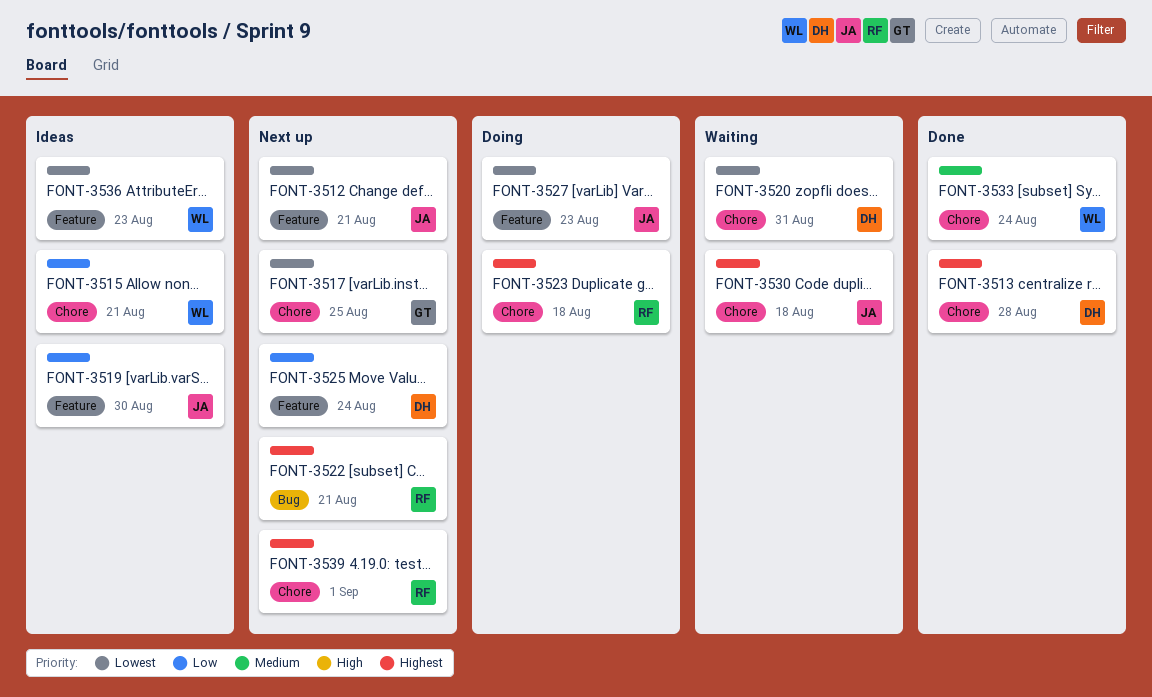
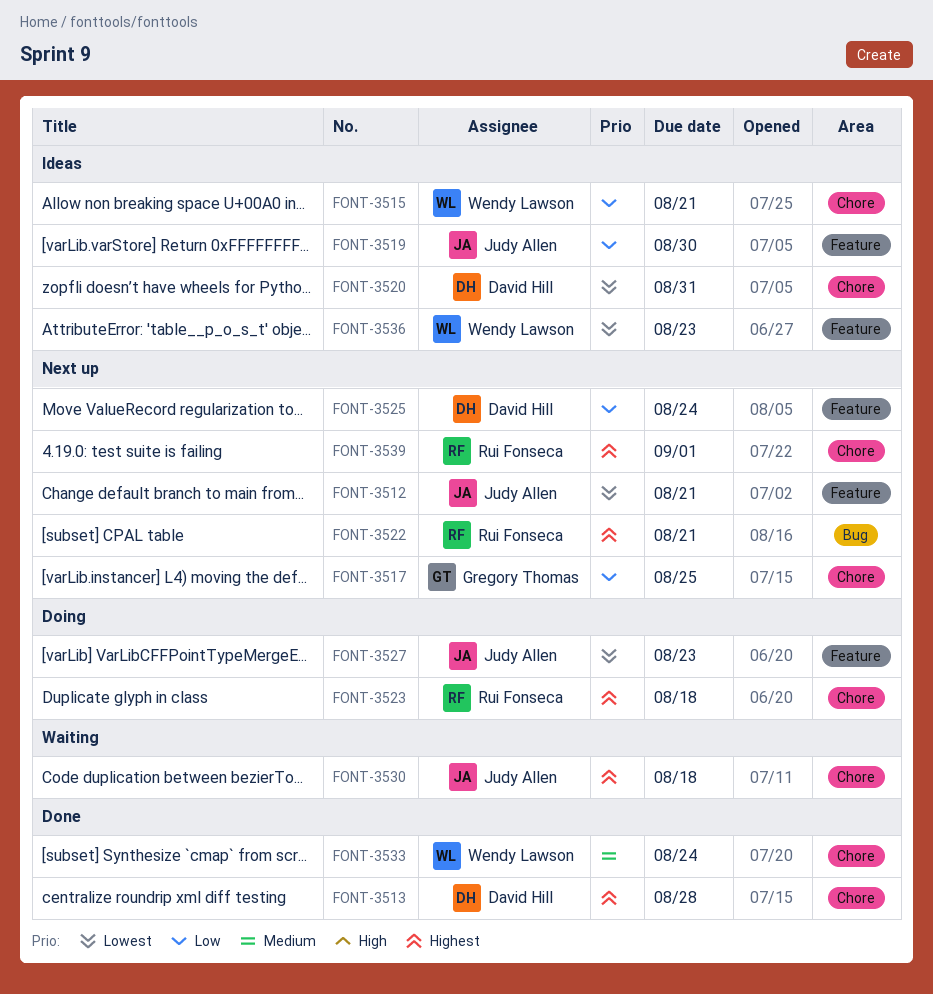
FONT-3517, priority: Lowest -> Low
FONT-3520, status: Waiting -> Ideas

